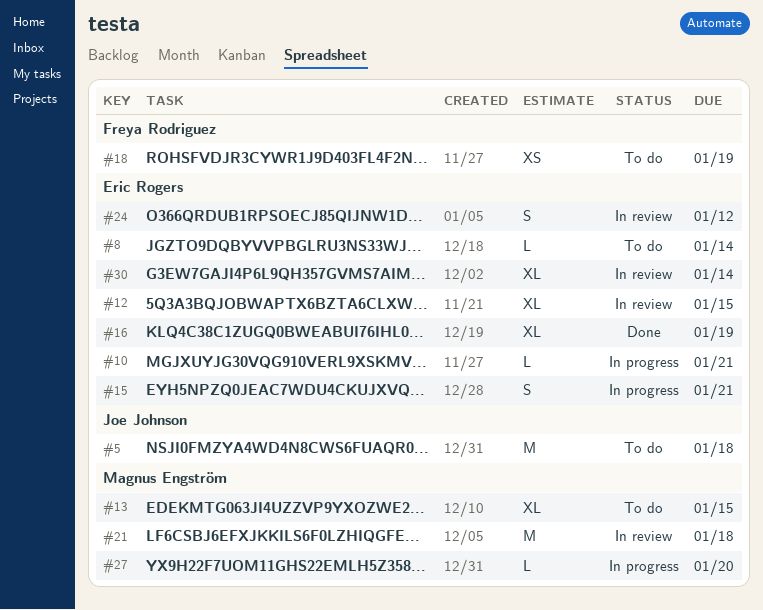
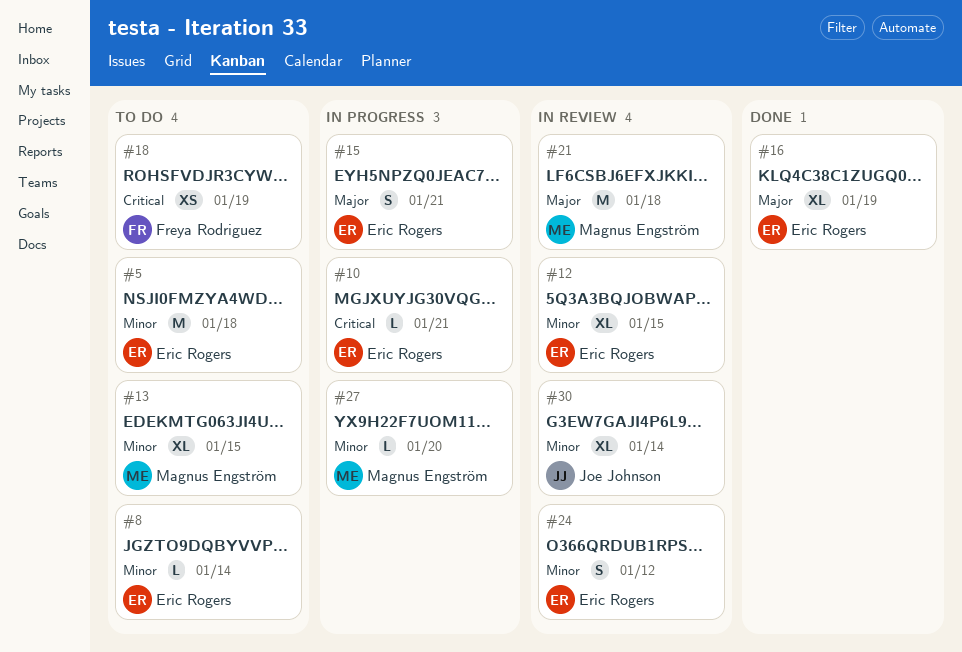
#5, owner: Joe Johnson -> Eric Rogers
#30, owner: Eric Rogers -> Joe Johnson

